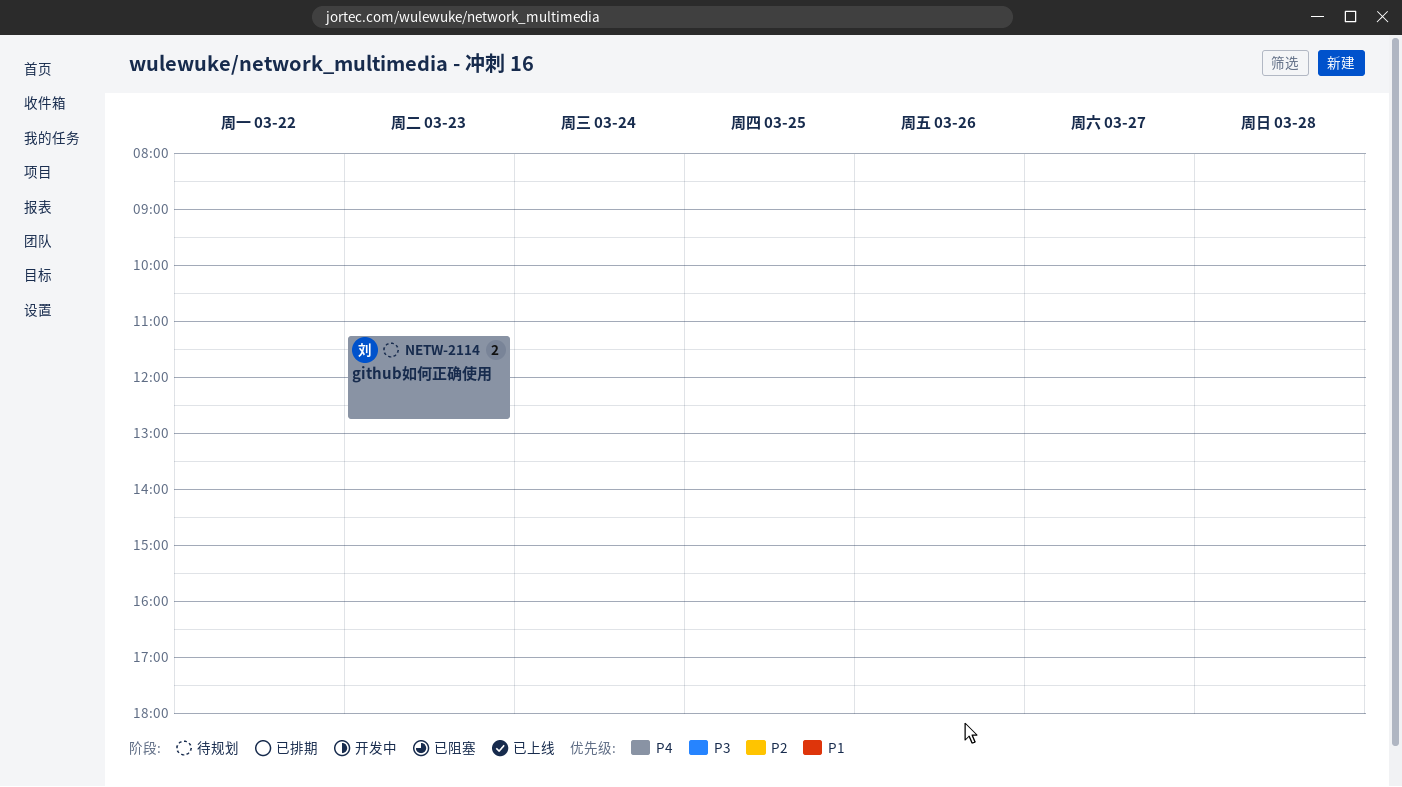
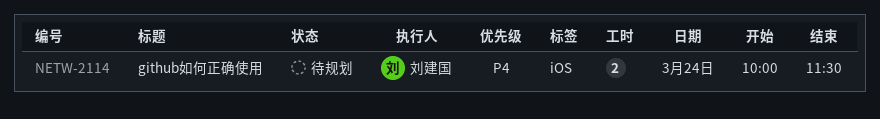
NETW-2114, day: Mar 23 -> Mar 24
NETW-2114, begins: 11:15 -> 10:00
NETW-2114, ends: 12:45 -> 11:30

